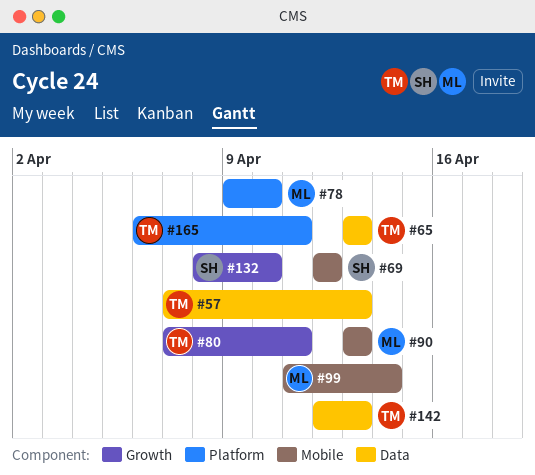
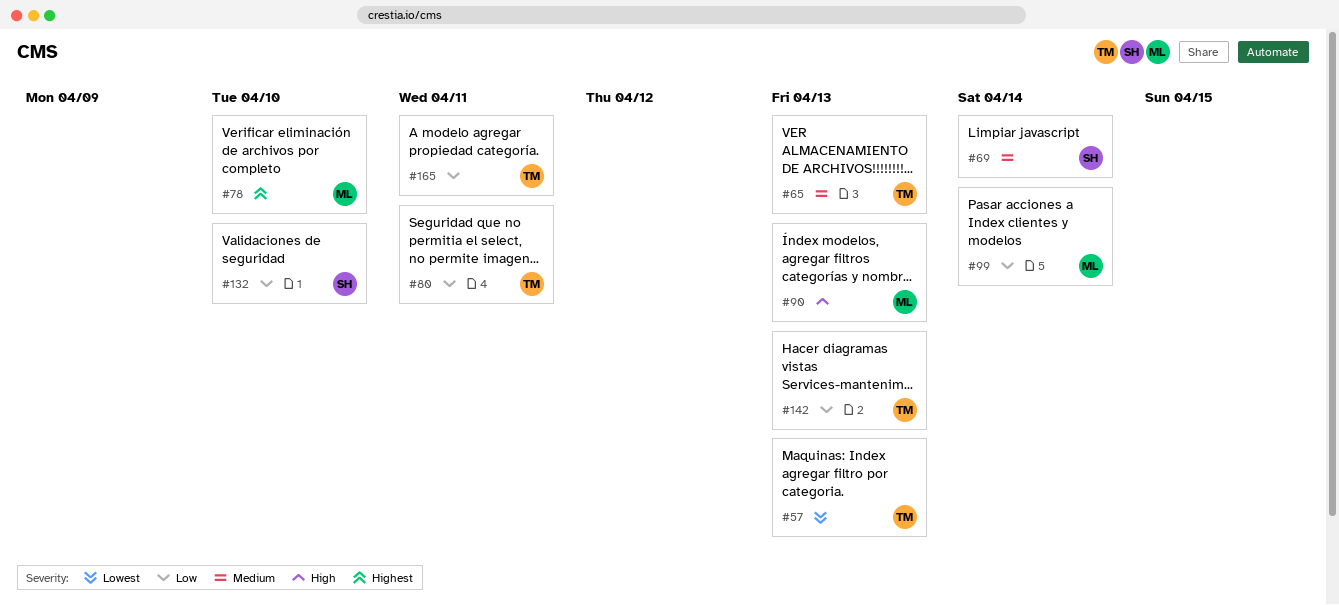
#69, due: Apr 12 -> Apr 14

